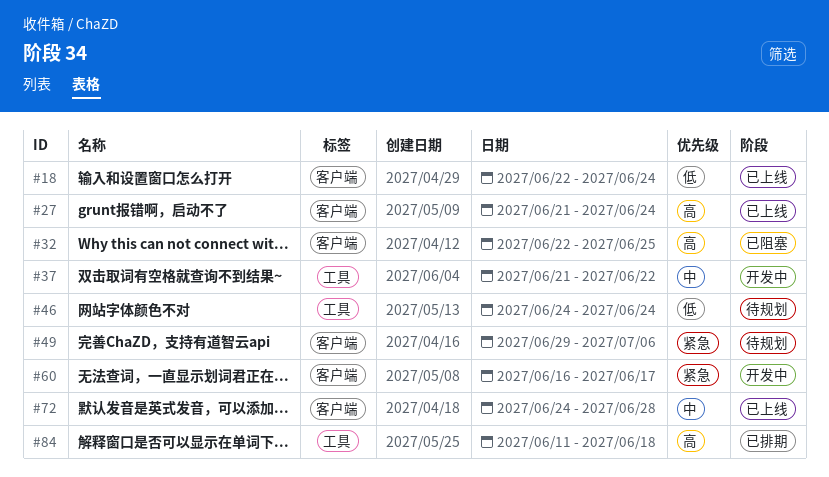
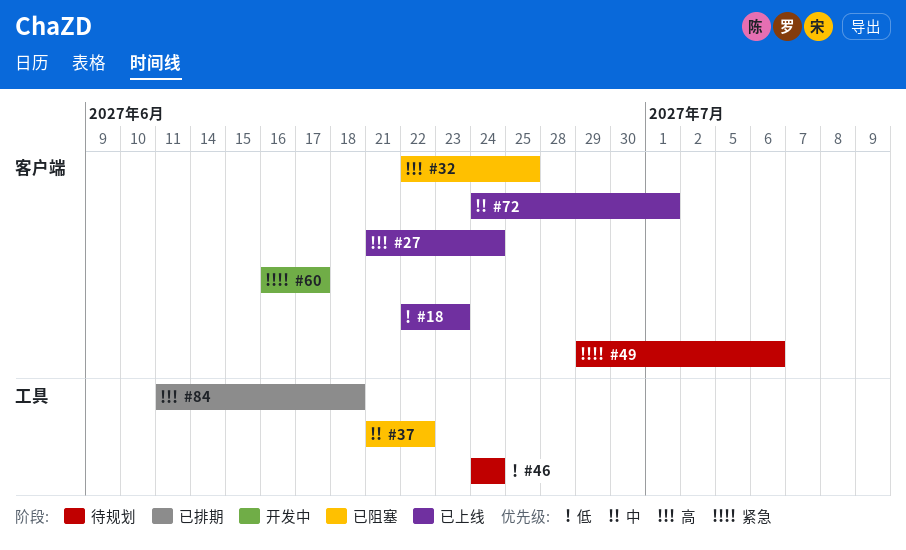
#18, due: Jun 24 -> Jun 23
#37, status: 开发中 -> 已阻塞
#72, due: Jun 28 -> Jul 1

